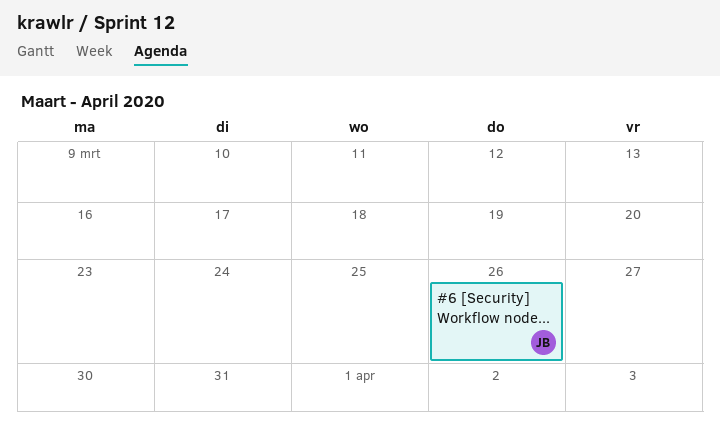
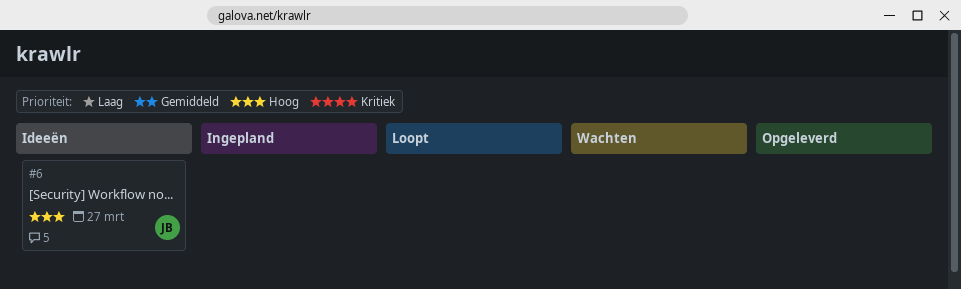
#6, due: Mar 26 -> Mar 27

